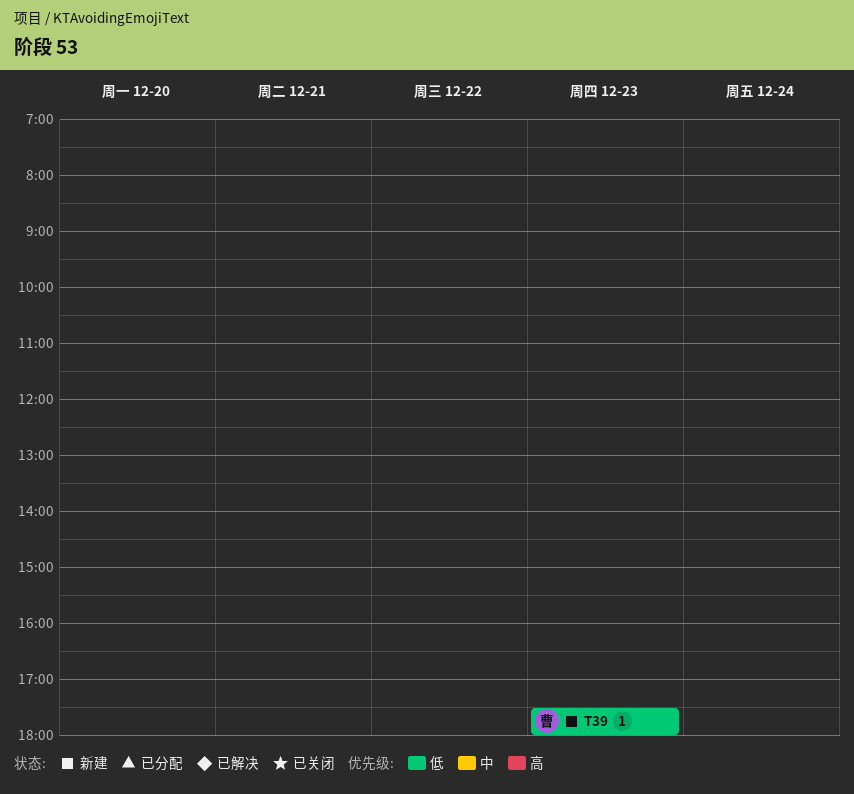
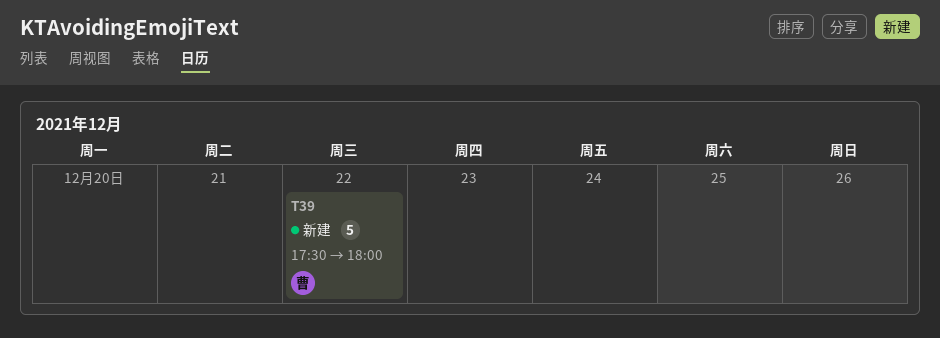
T39, estimate: 1 -> 5
T39, day: Dec 23 -> Dec 22

